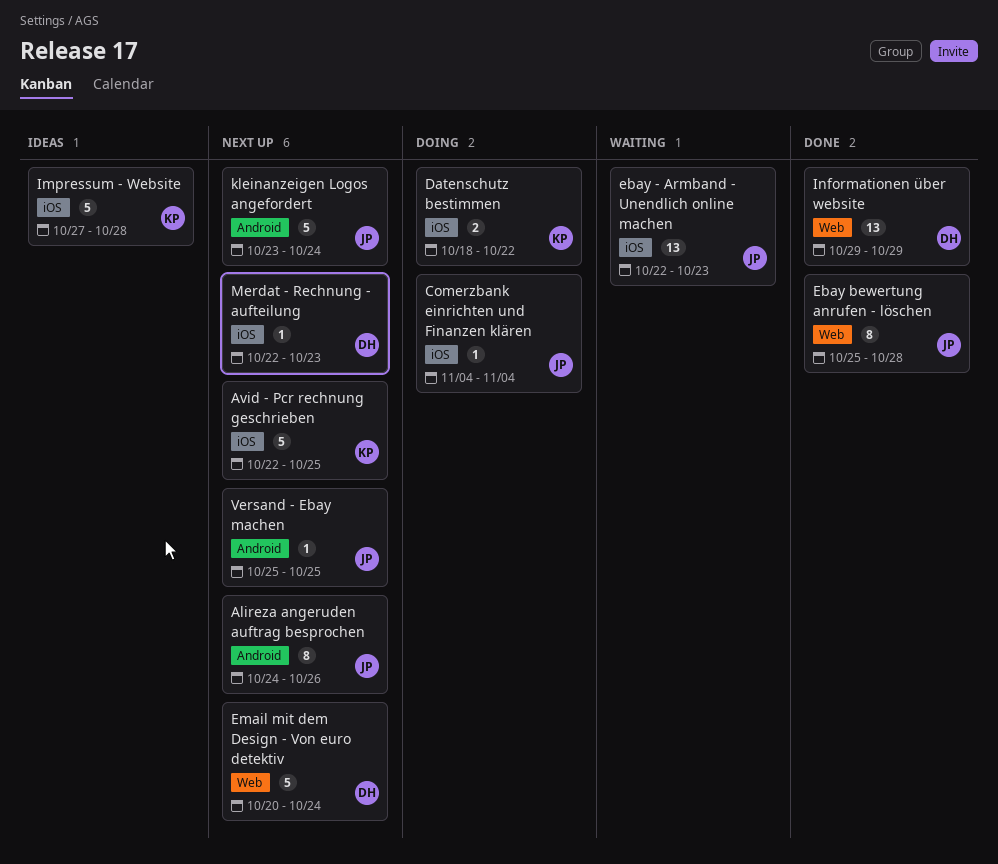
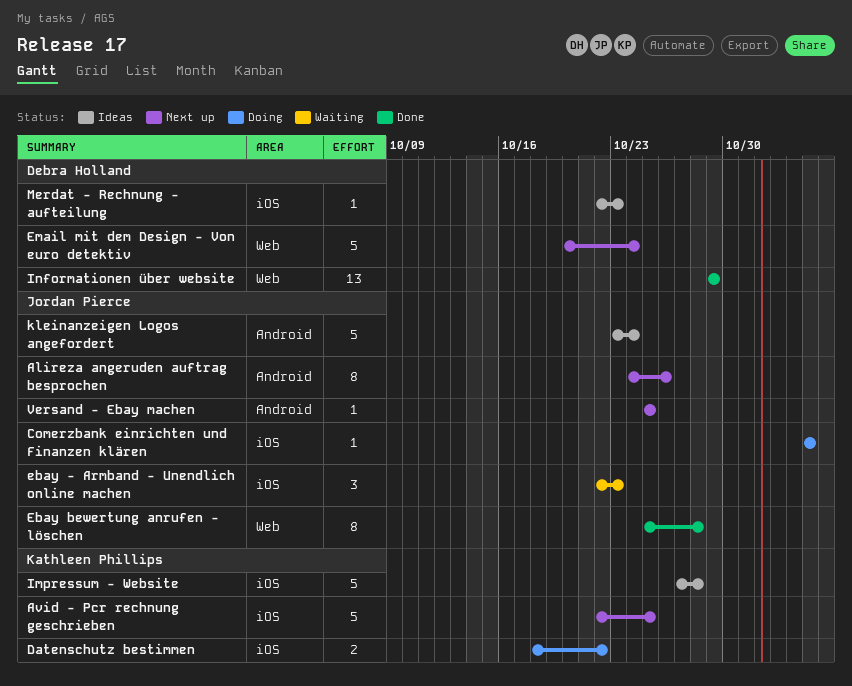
ebay - Armband - Unendlich online machen, estimate: 13 -> 3
kleinanzeigen Logos angefordert, status: Next up -> Ideas
Merdat - Rechnung - aufteilung, status: Next up -> Ideas

